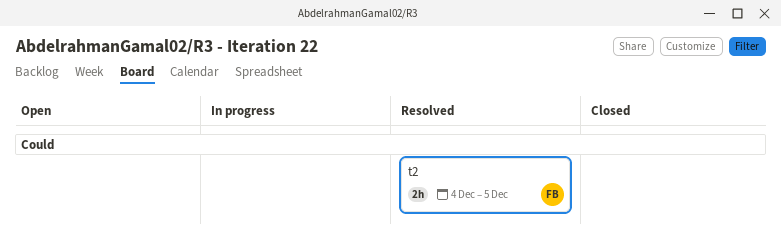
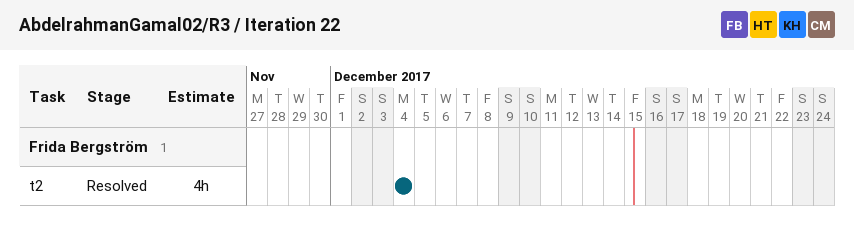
t2, estimate: 2h -> 4h
t2, due: Dec 5 -> Dec 4

